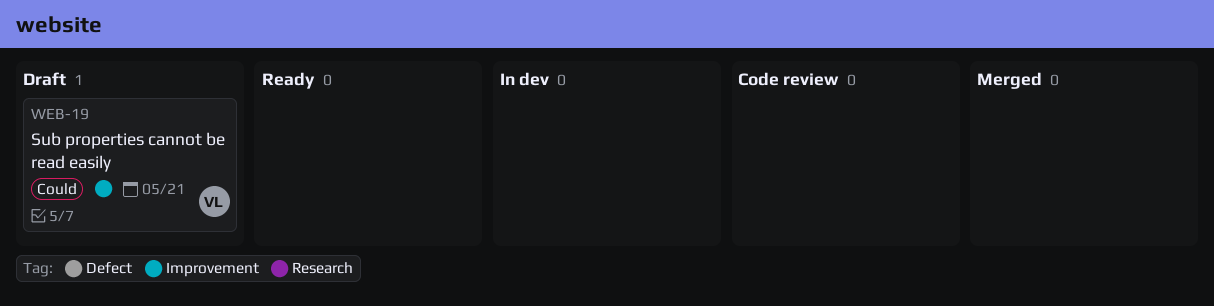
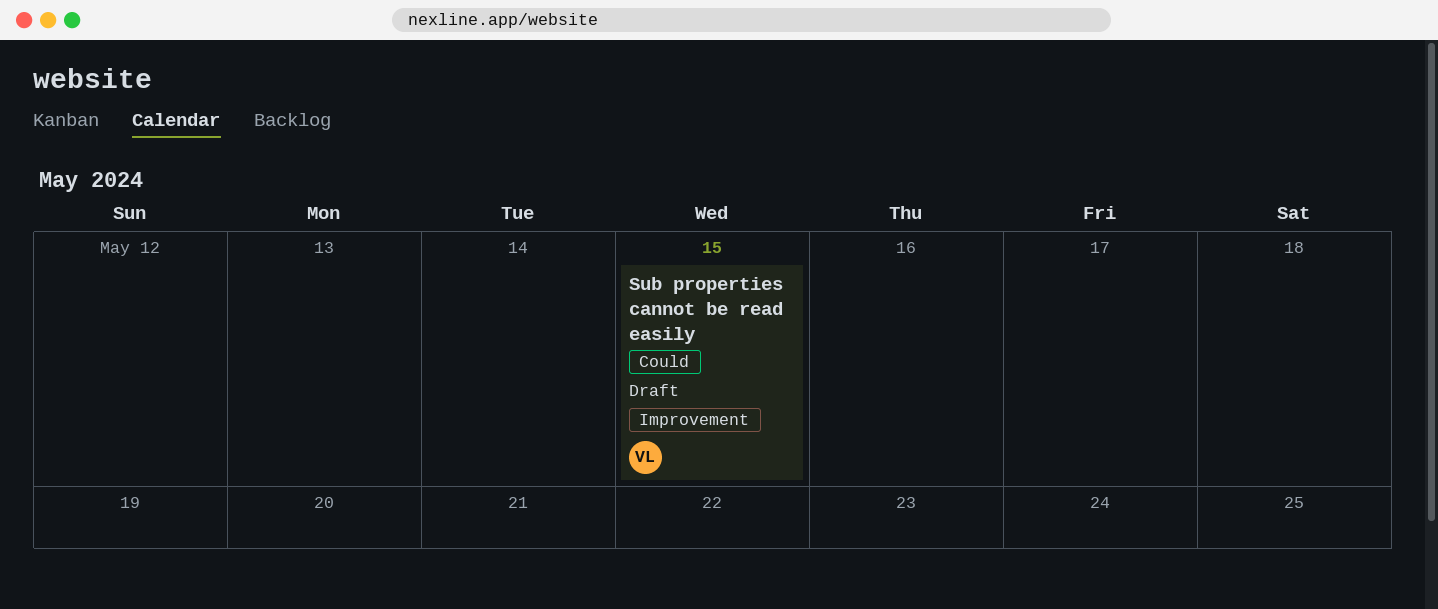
Sub properties cannot be read easily, due: May 21 -> May 15

